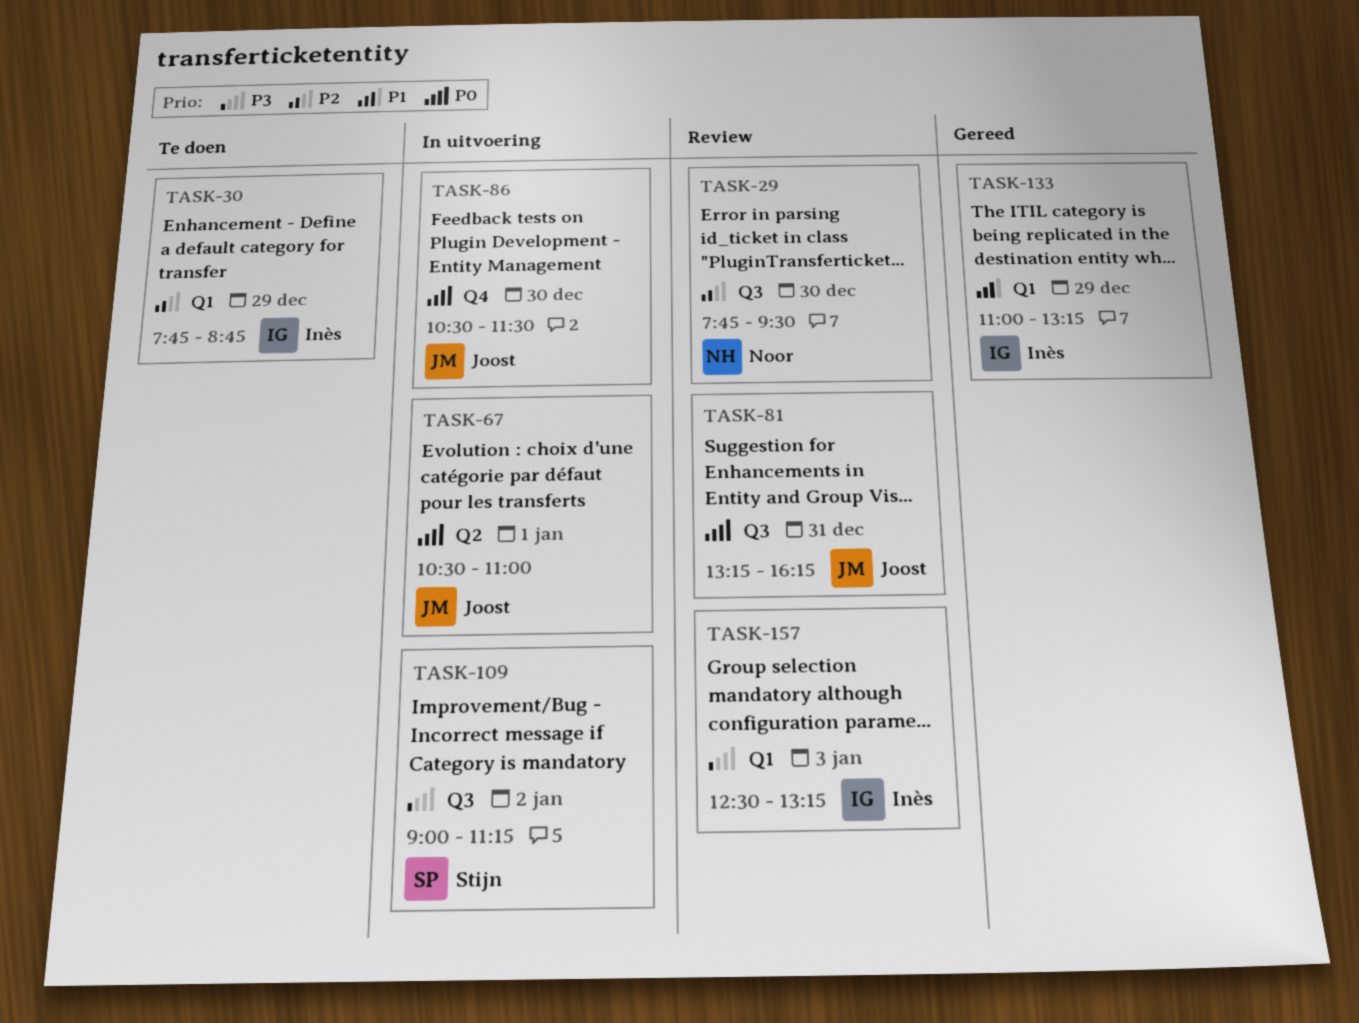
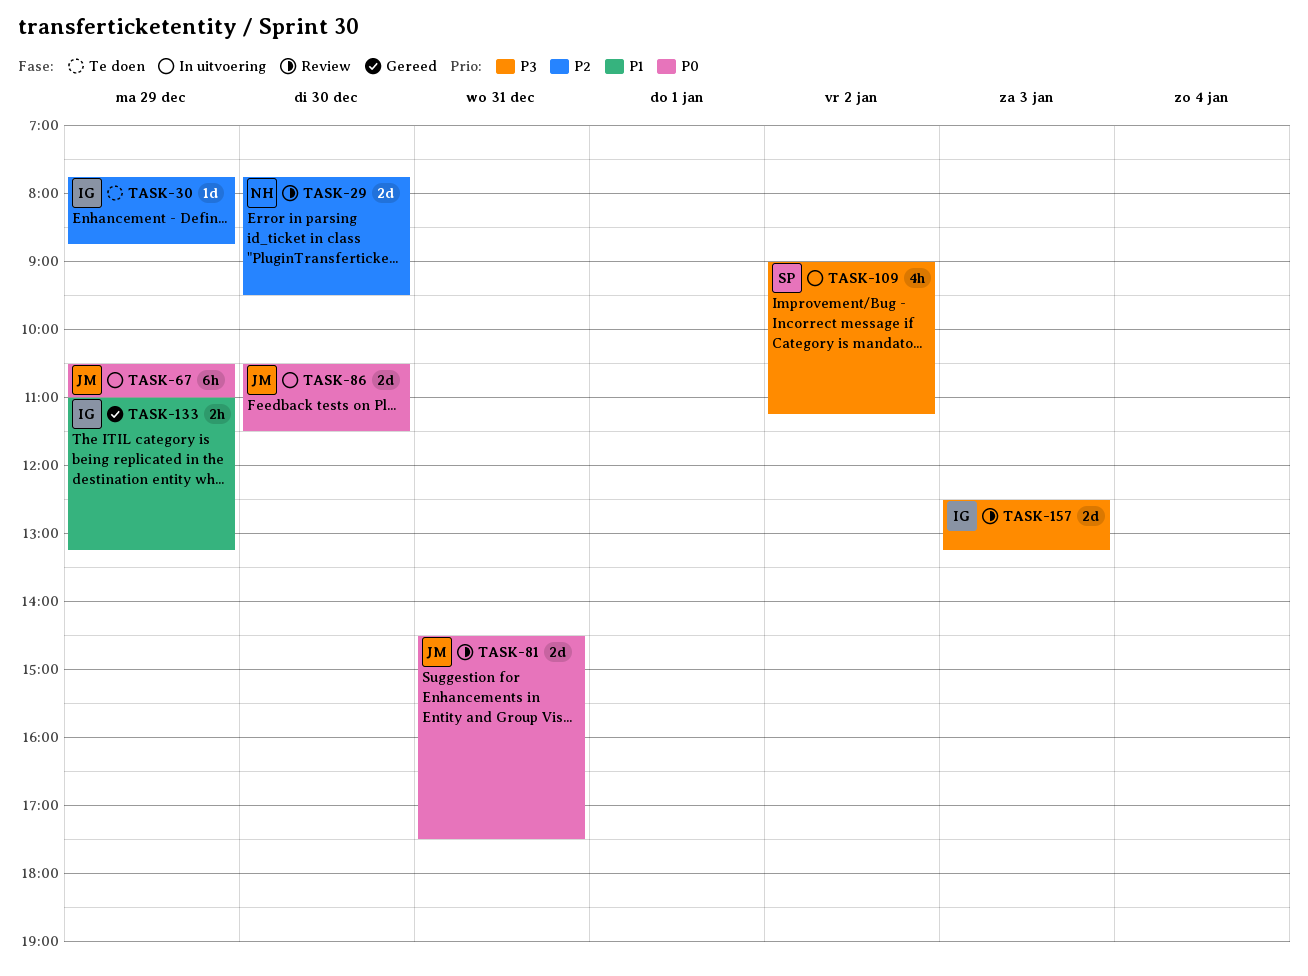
TASK-67, day: Jan 1 -> Dec 29
TASK-81, begins: 13:15 -> 14:30
TASK-81, ends: 16:15 -> 17:30

